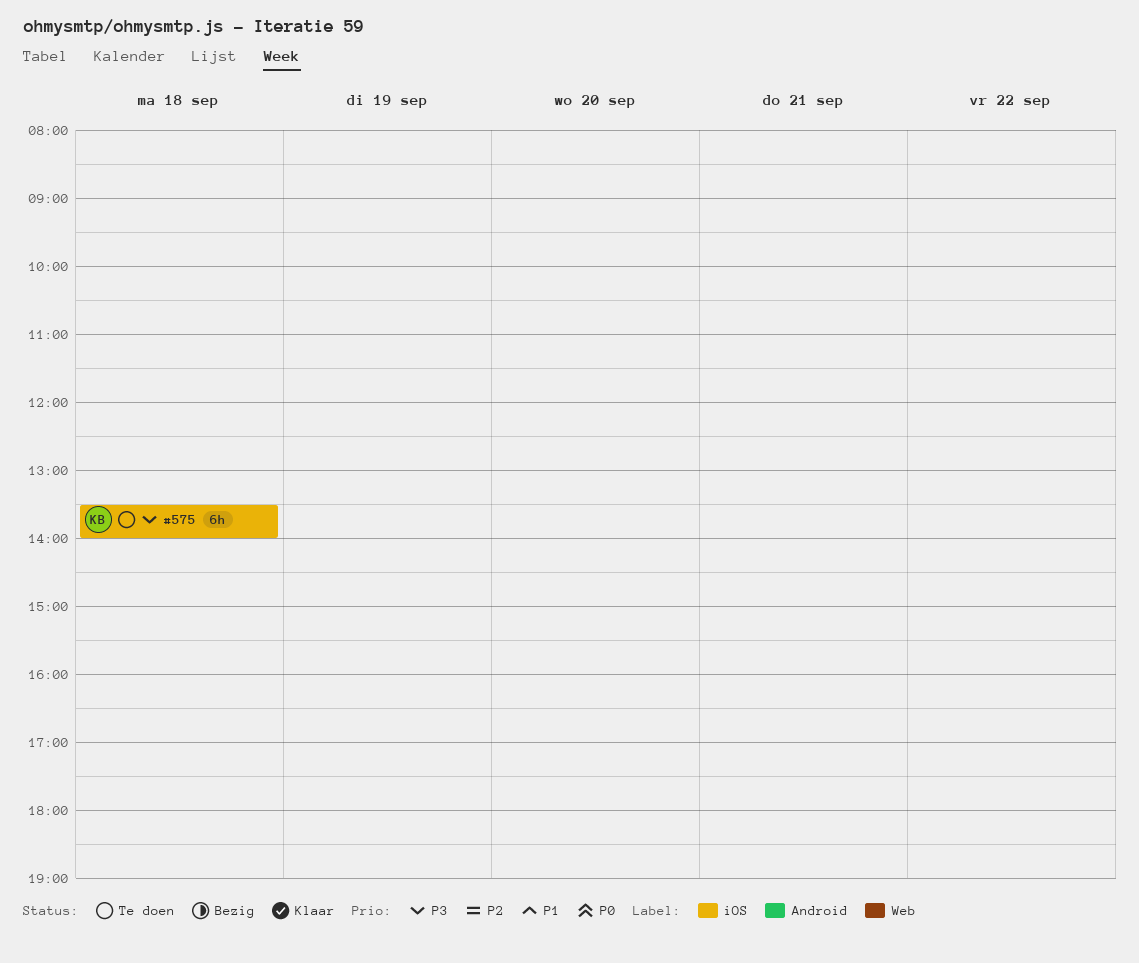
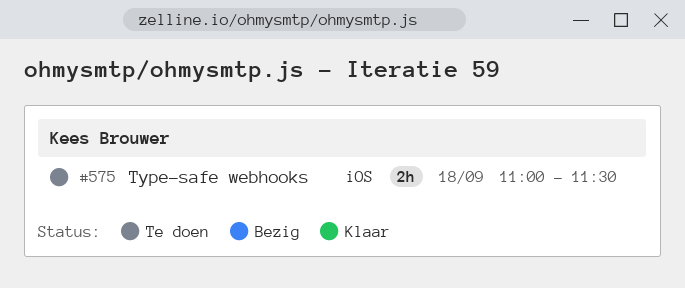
#575, estimate: 6h -> 2h
#575, begins: 13:30 -> 11:00
#575, ends: 14:00 -> 11:30

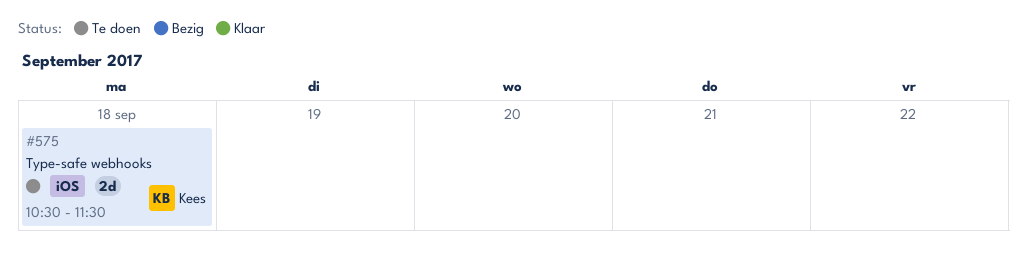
#575, estimate: 2h -> 2d
#575, begins: 11:00 -> 10:30

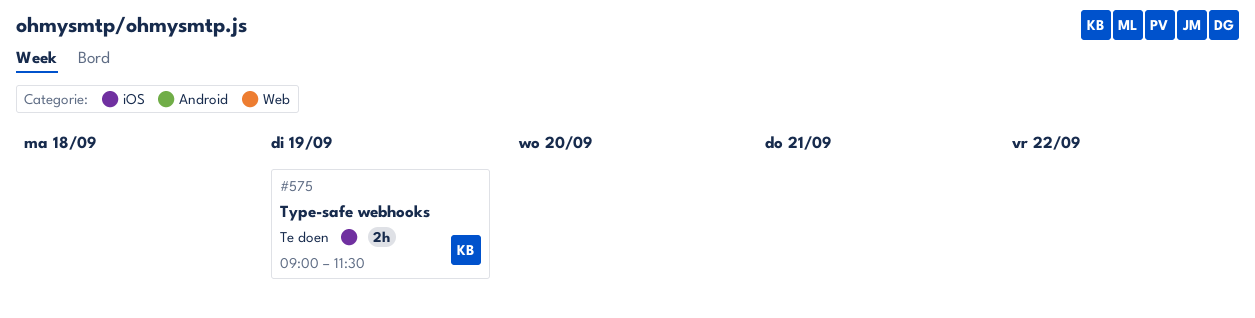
#575, estimate: 2d -> 2h
#575, day: Sep 18 -> Sep 19
#575, begins: 10:30 -> 09:00

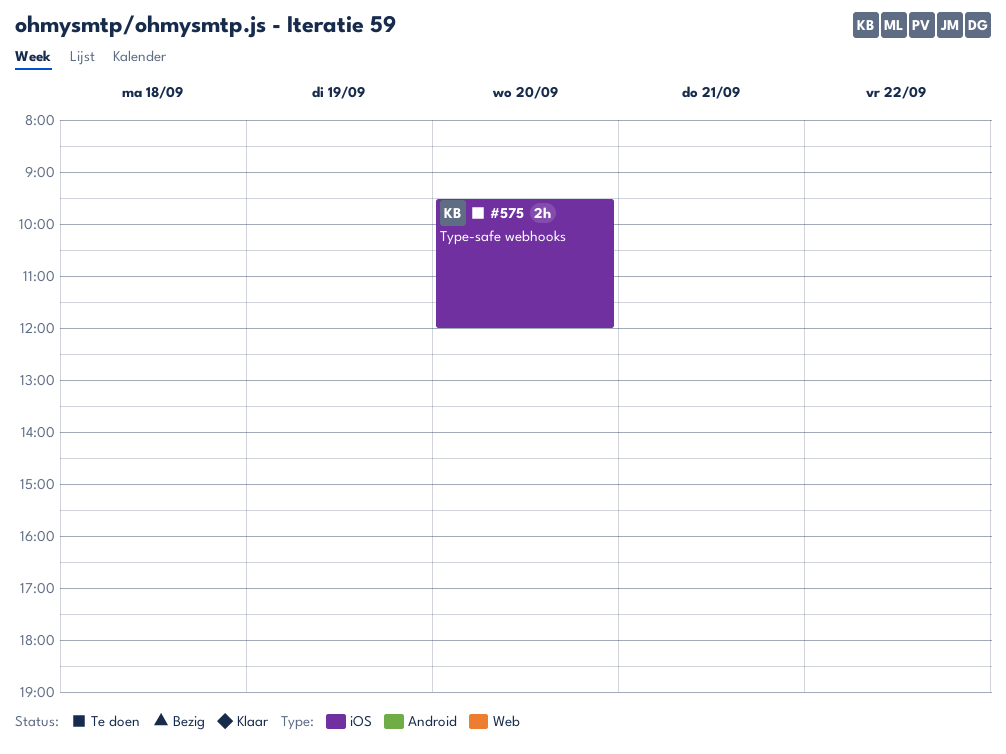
#575, day: Sep 19 -> Sep 20
#575, begins: 09:00 -> 09:30
#575, ends: 11:30 -> 12:00

